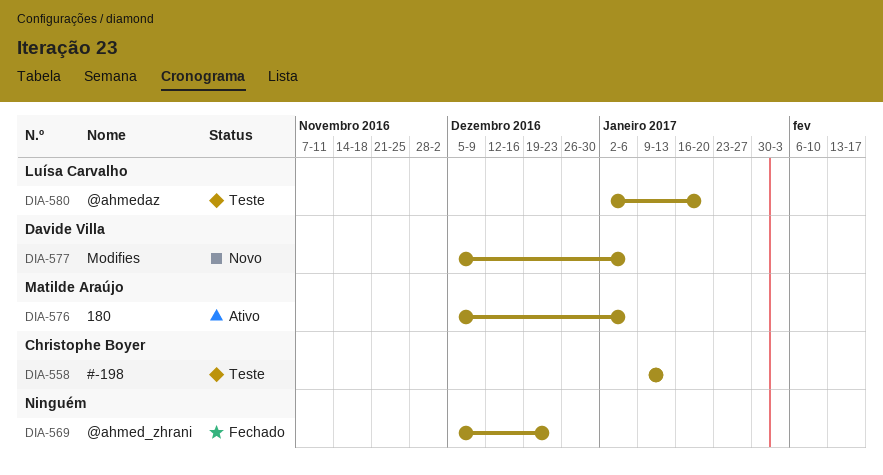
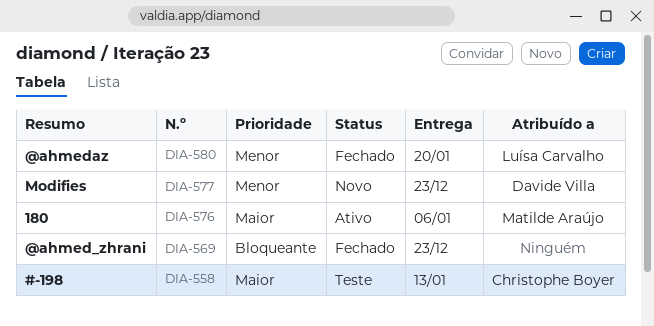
DIA-577, due: Jan 6 -> Dec 23
DIA-580, status: Teste -> Fechado

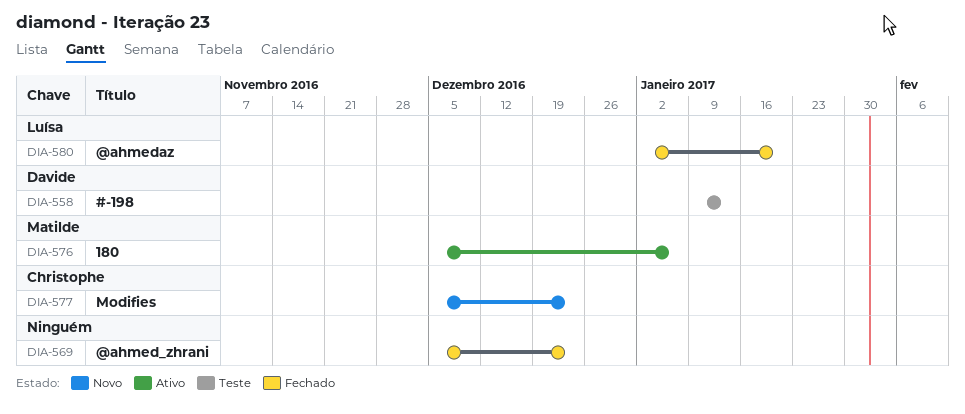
DIA-558, owner: Christophe Boyer -> Davide Villa
DIA-577, owner: Davide Villa -> Christophe Boyer

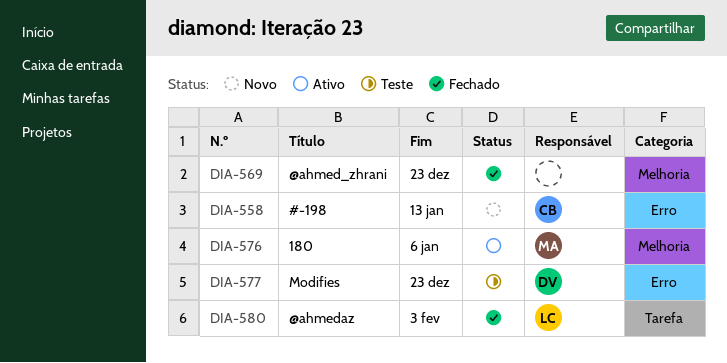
DIA-558, status: Teste -> Novo
DIA-558, owner: Davide -> Christophe
DIA-577, status: Novo -> Teste
DIA-577, owner: Christophe -> Davide
DIA-580, due: Jan 20 -> Feb 3

